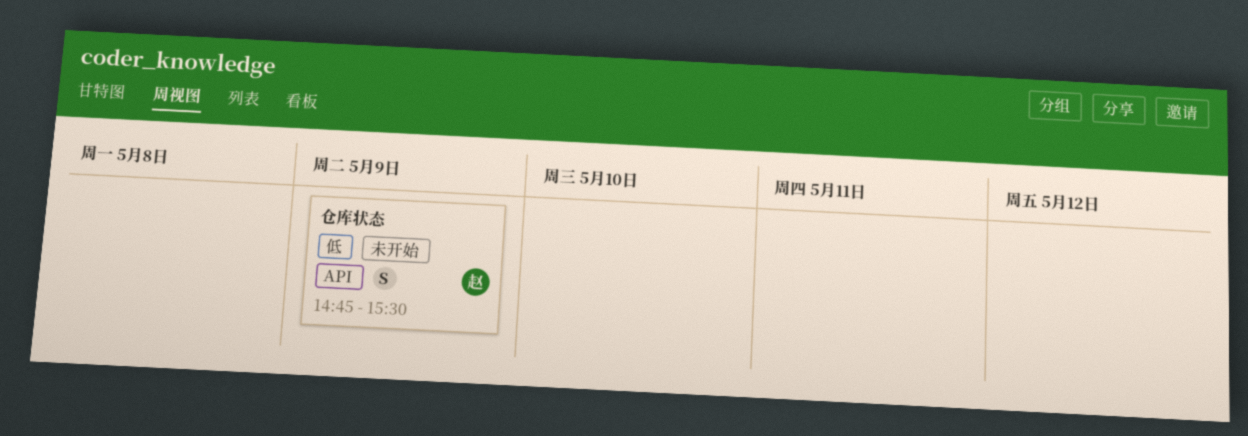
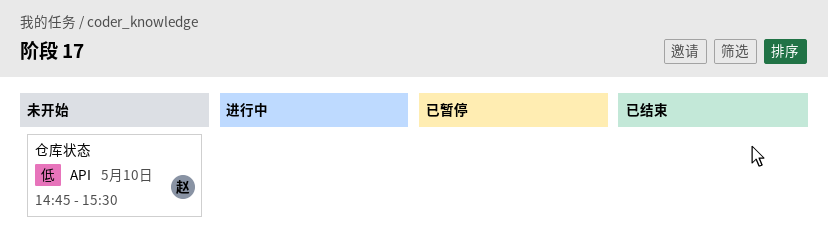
仓库状态, day: May 9 -> May 10

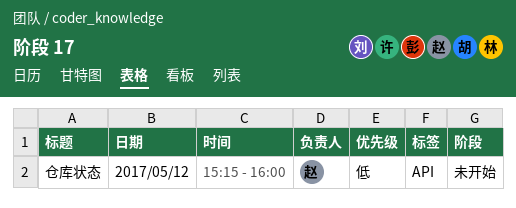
仓库状态, day: May 10 -> May 12
仓库状态, begins: 14:45 -> 15:15
仓库状态, ends: 15:30 -> 16:00

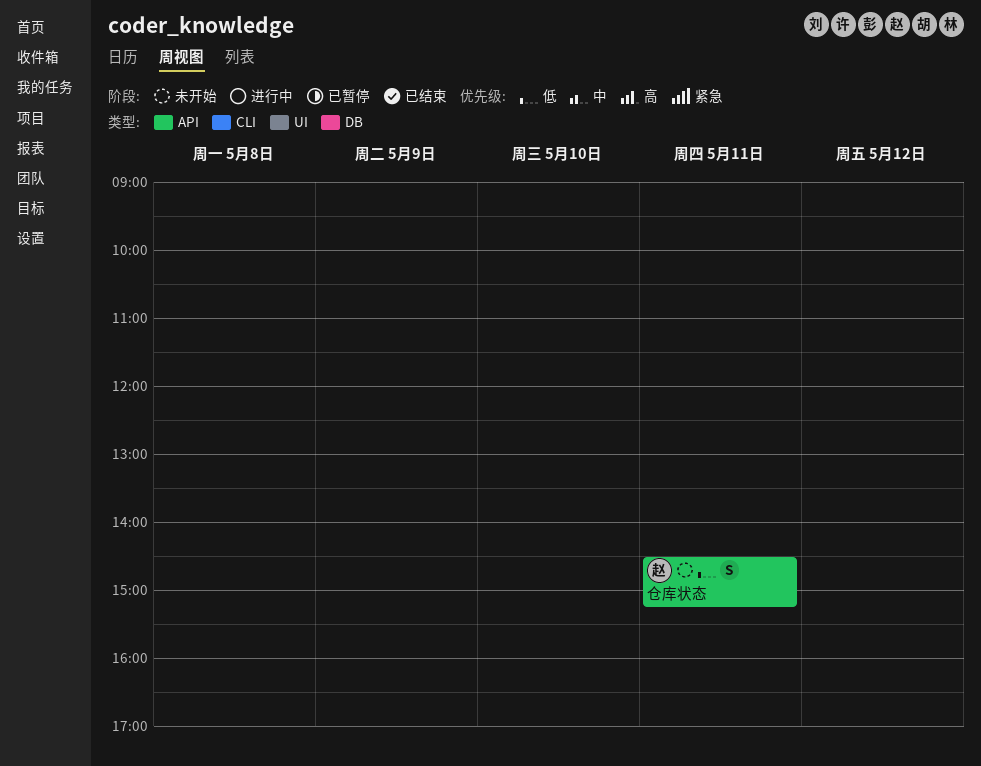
仓库状态, day: May 12 -> May 11
仓库状态, begins: 15:15 -> 14:30
仓库状态, ends: 16:00 -> 15:15

